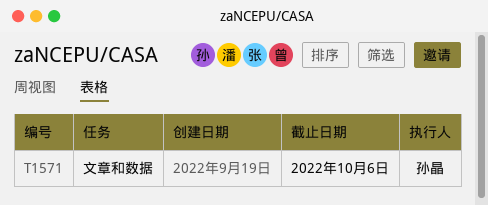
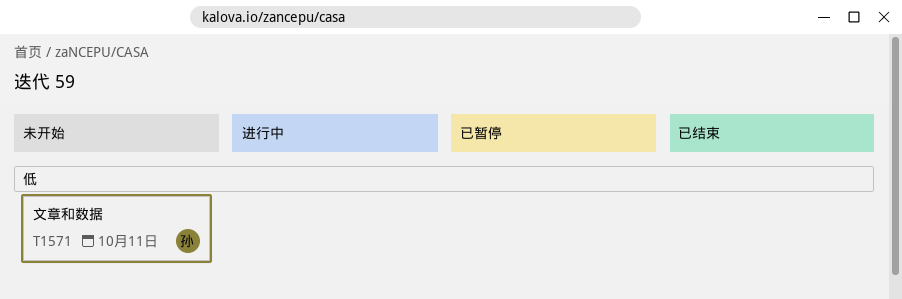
T1571, due: Oct 6 -> Oct 11

